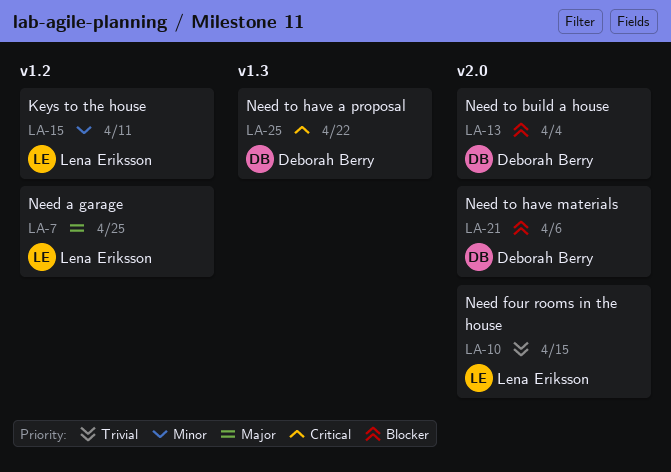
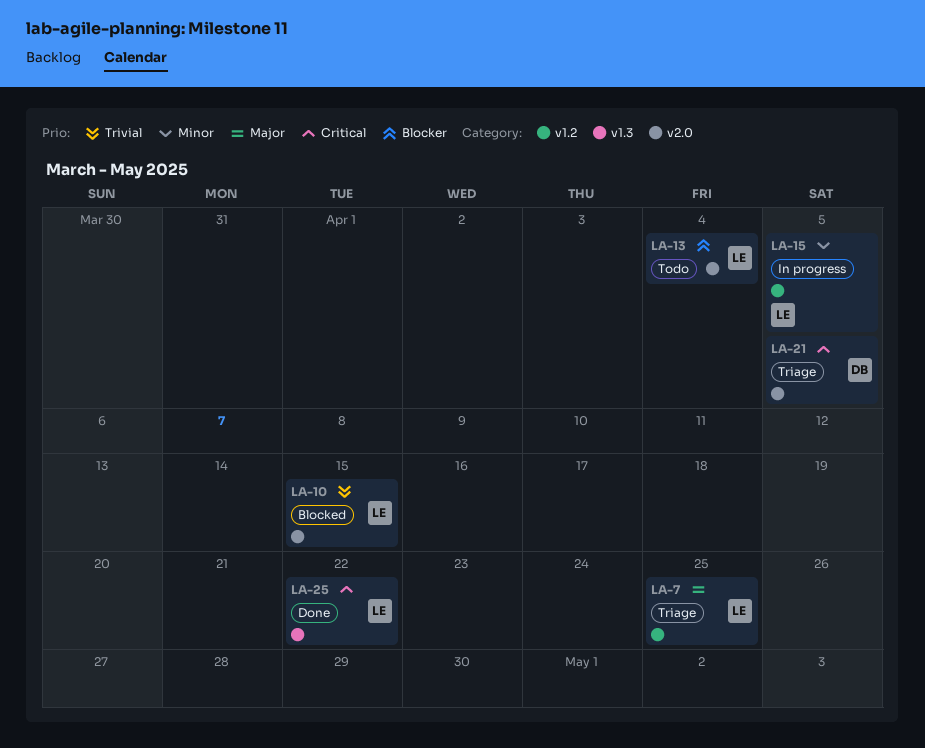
LA-13, owner: Deborah Berry -> Lena Eriksson
LA-15, due: Apr 11 -> Apr 5
LA-21, priority: Blocker -> Critical
LA-21, due: Apr 6 -> Apr 5
LA-25, owner: Deborah Berry -> Lena Eriksson

